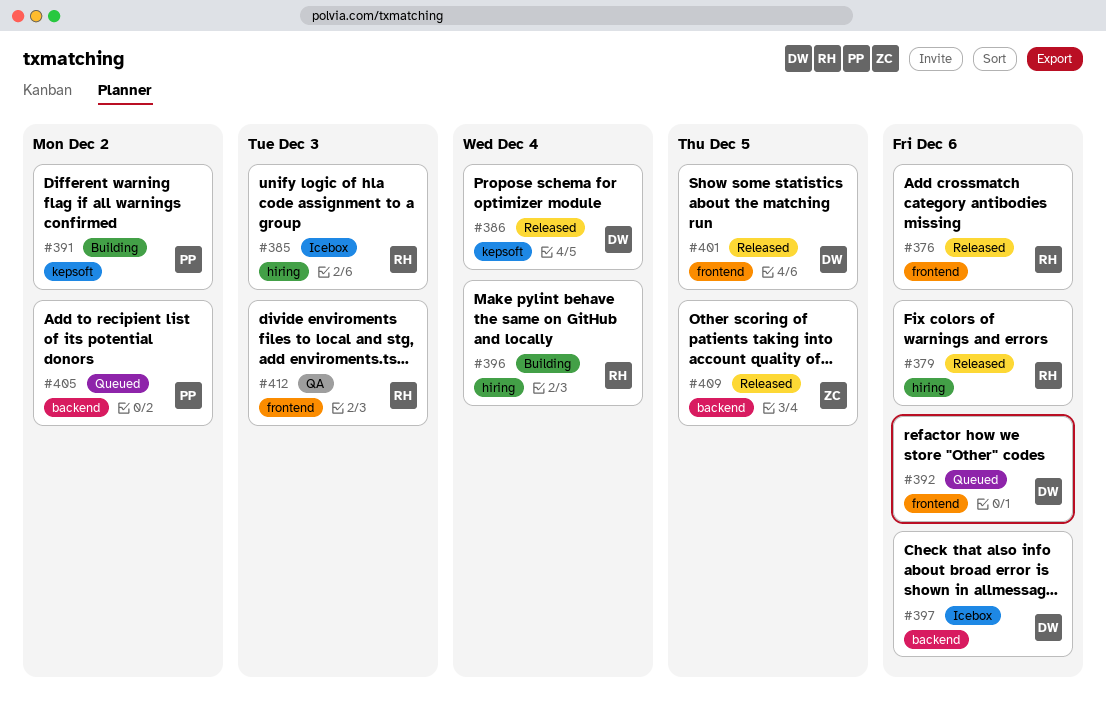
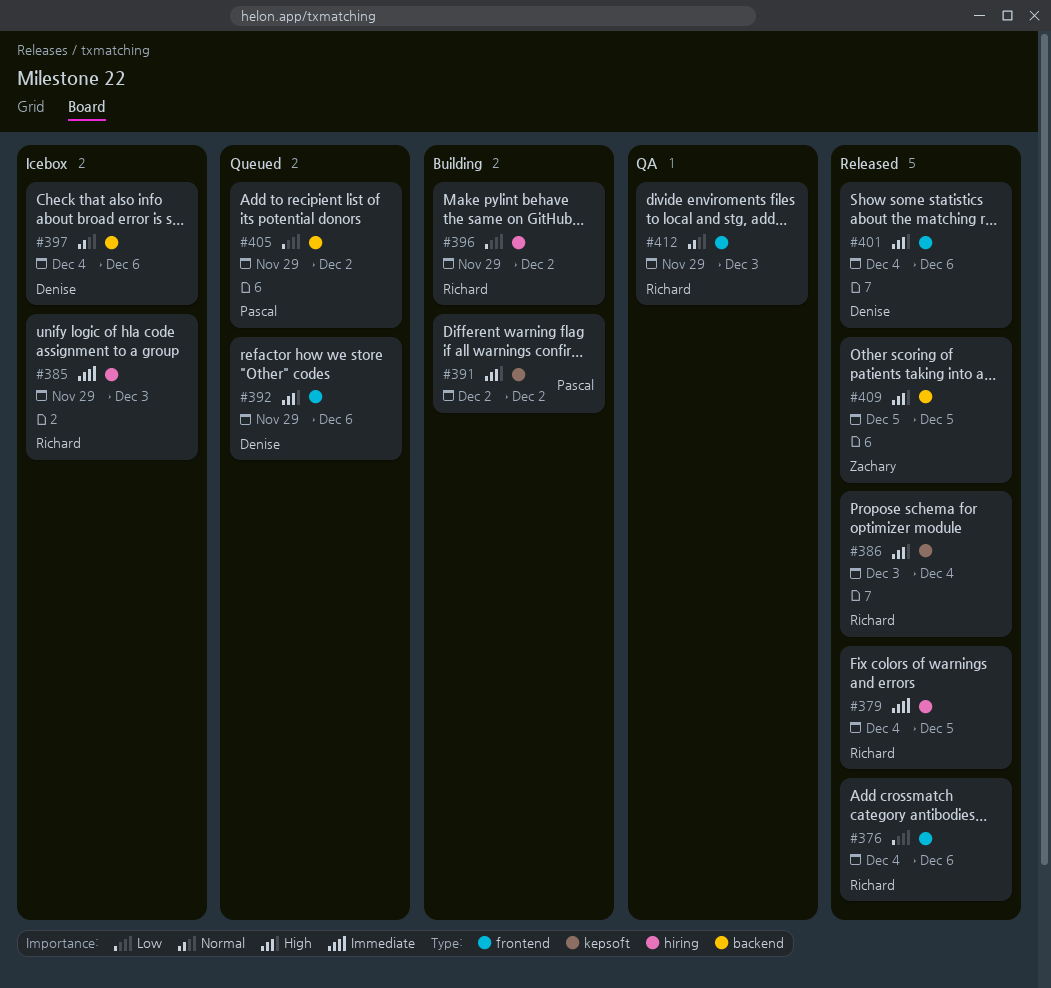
#379, due: Dec 6 -> Dec 5
#386, owner: Denise -> Richard
#396, due: Dec 4 -> Dec 2
#401, due: Dec 5 -> Dec 6

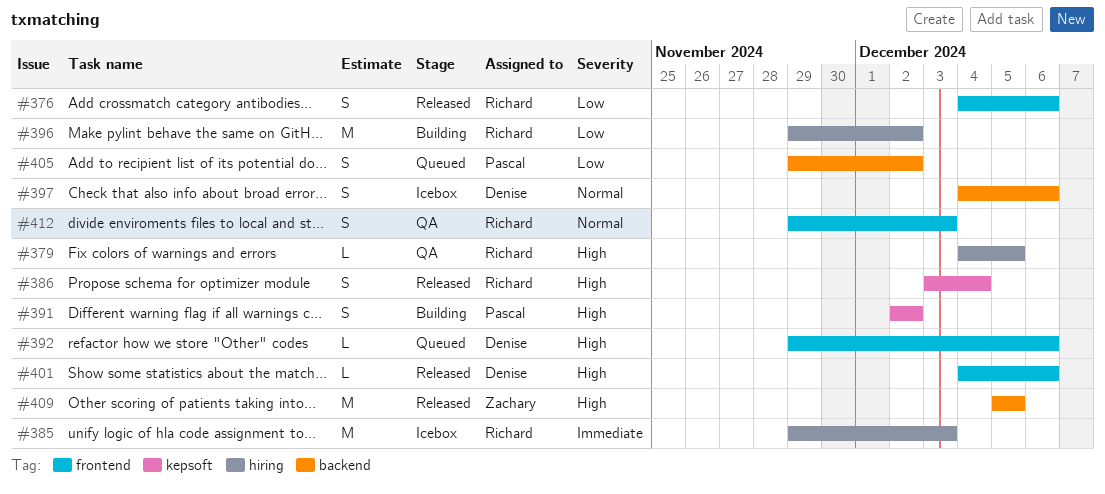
#379, status: Released -> QA
#379, priority: Immediate -> High

